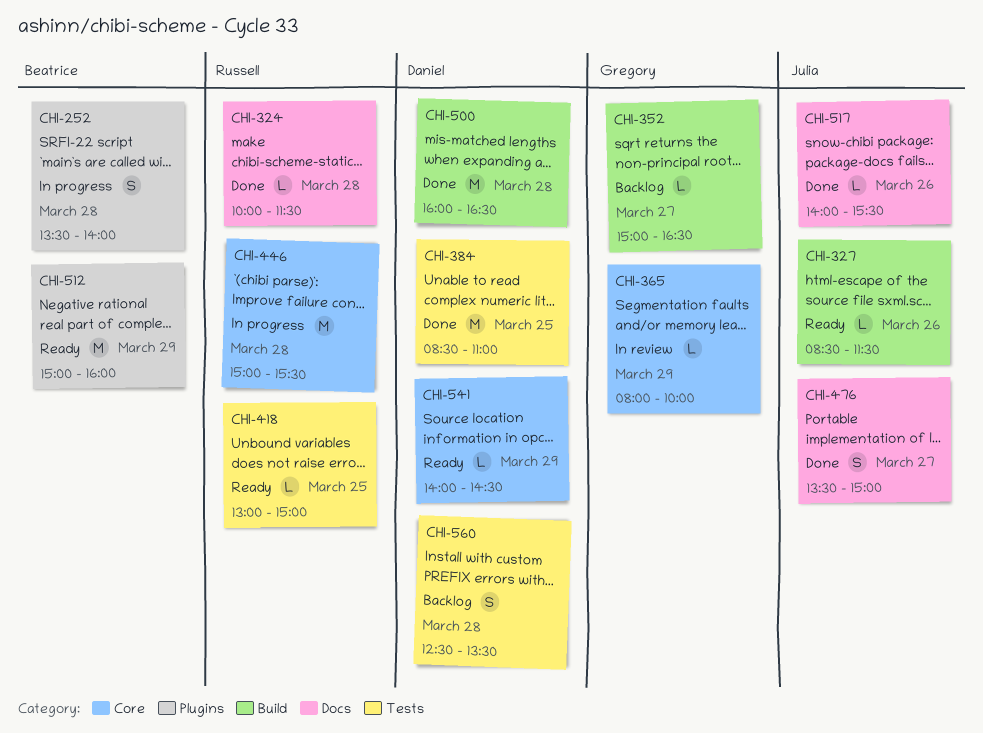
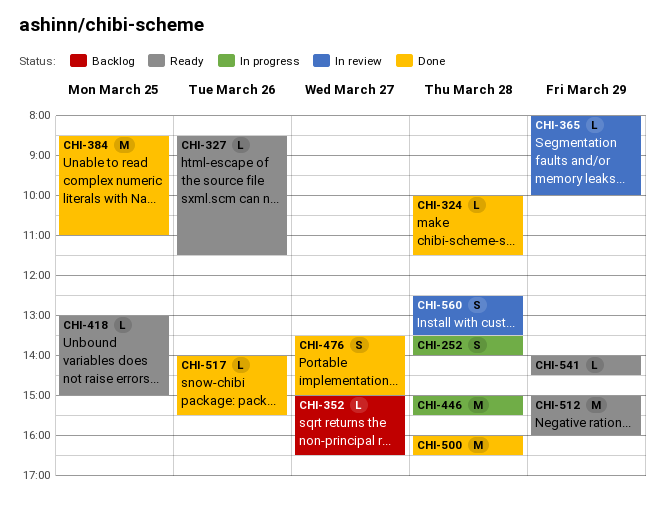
CHI-560, status: Backlog -> In review

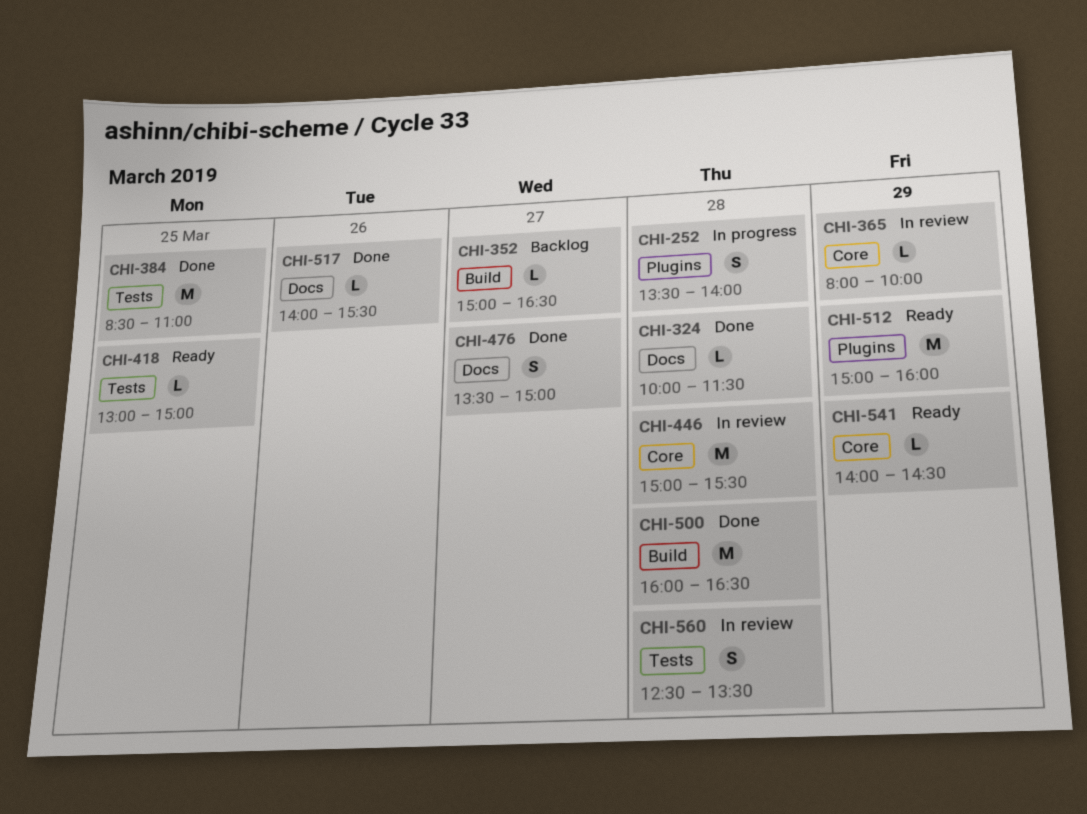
CHI-327: present -> none
CHI-446, status: In progress -> In review

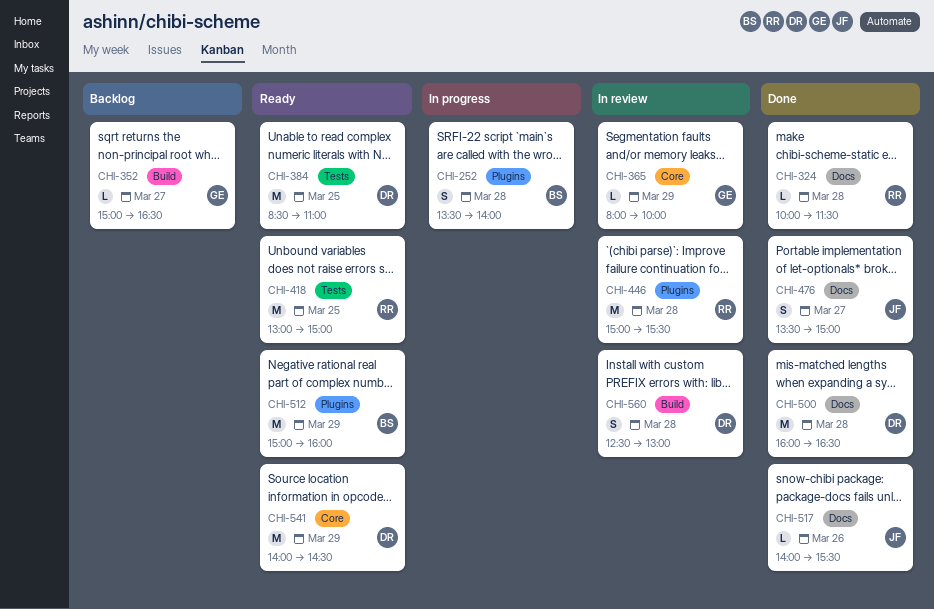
CHI-384, status: Done -> Ready
CHI-418, estimate: L -> M
CHI-446, label: Core -> Plugins
CHI-500, label: Build -> Docs
CHI-541, estimate: L -> M
CHI-560, label: Tests -> Build
CHI-560, ends: 13:30 -> 13:00

